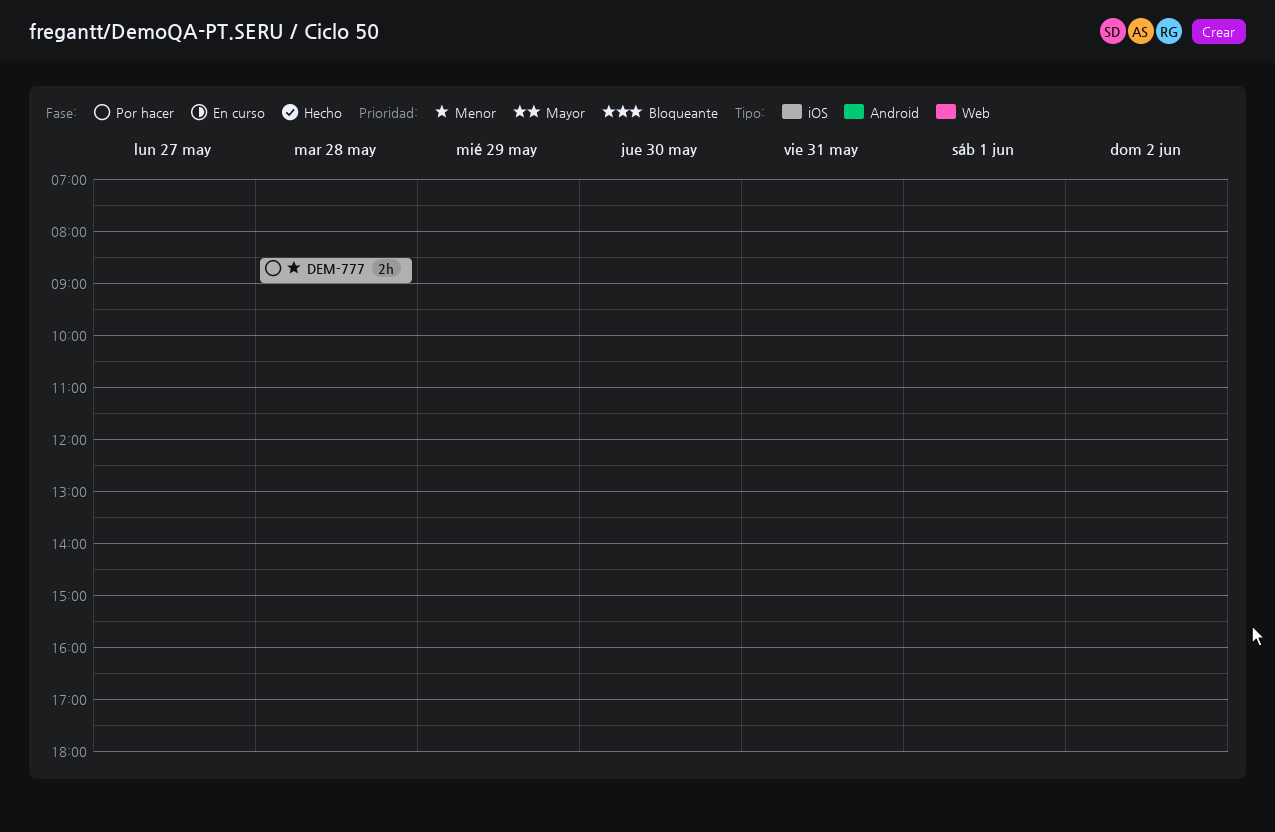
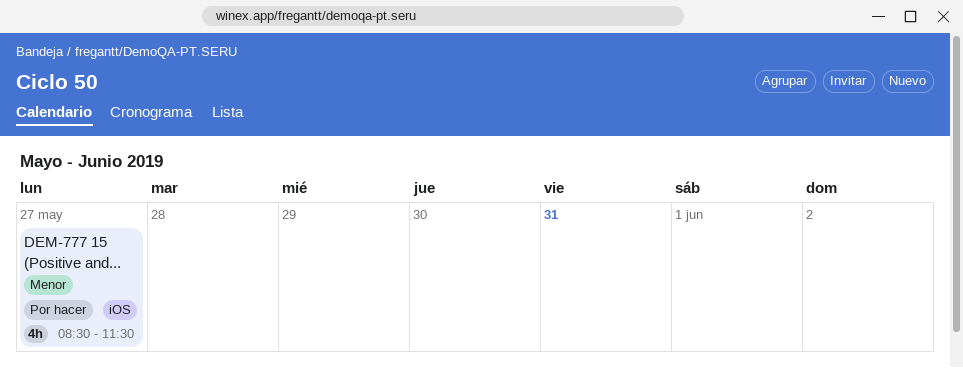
DEM-777, estimate: 2h -> 4h
DEM-777, day: May 28 -> May 27
DEM-777, ends: 09:00 -> 11:30

